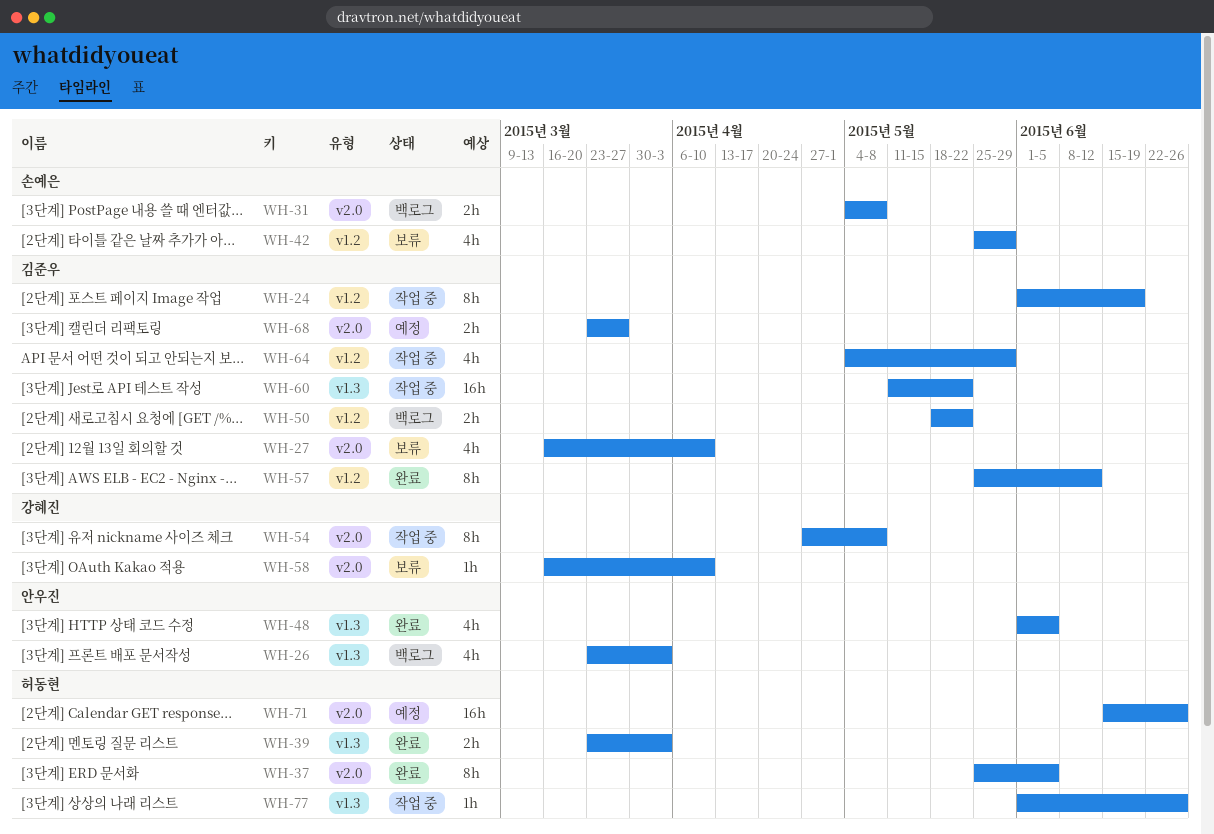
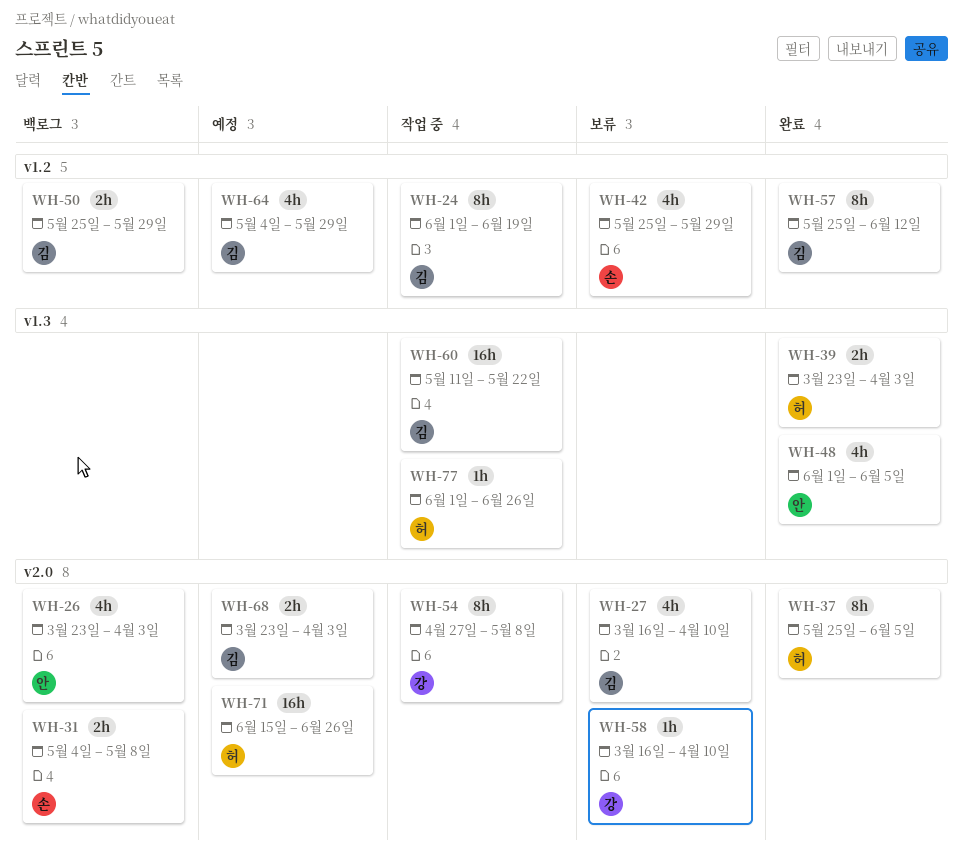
WH-26, label: v1.3 -> v2.0
WH-50, start: May 18 -> May 25
WH-50, due: May 22 -> May 29
WH-64, status: 작업 중 -> 예정
WH-68, due: Mar 27 -> Apr 3

